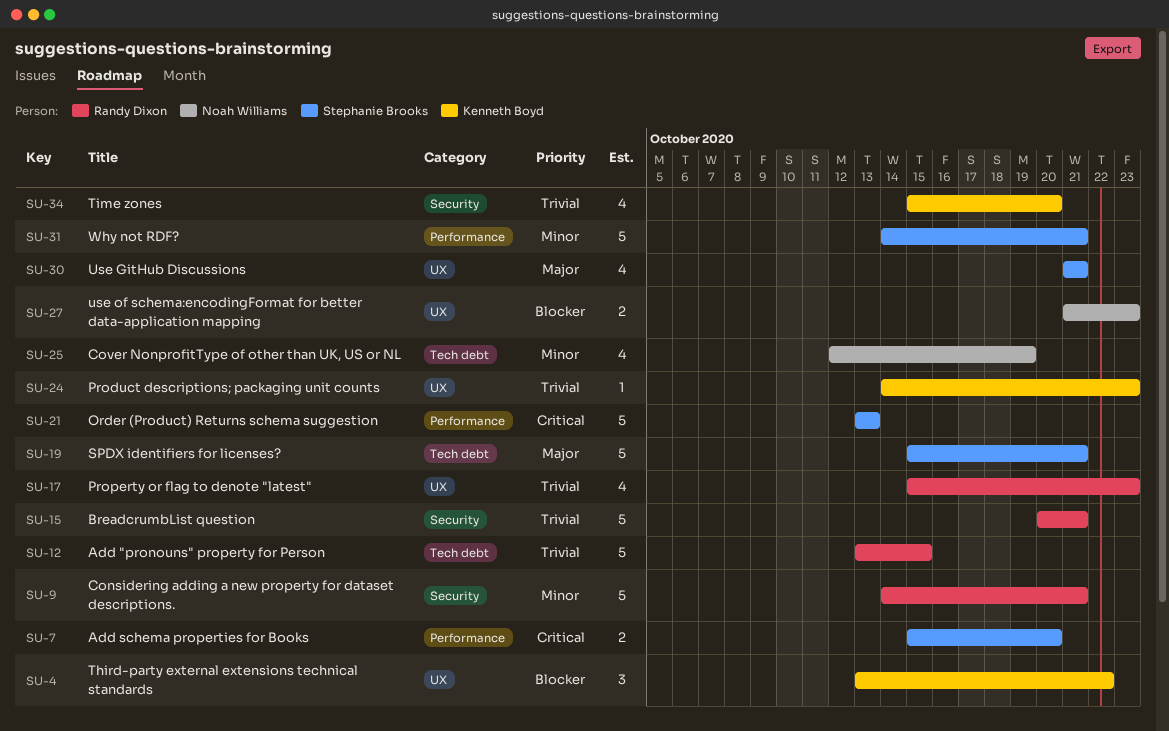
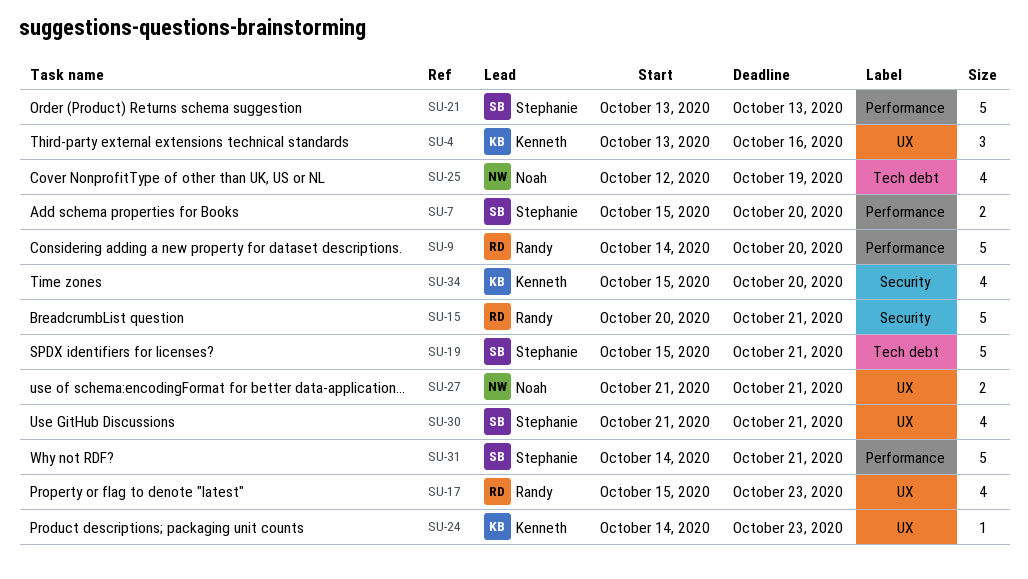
SU-4, due: Oct 22 -> Oct 16
SU-9, label: Security -> Performance
SU-9, due: Oct 21 -> Oct 20
SU-12: present -> none
SU-27, due: Oct 23 -> Oct 21

